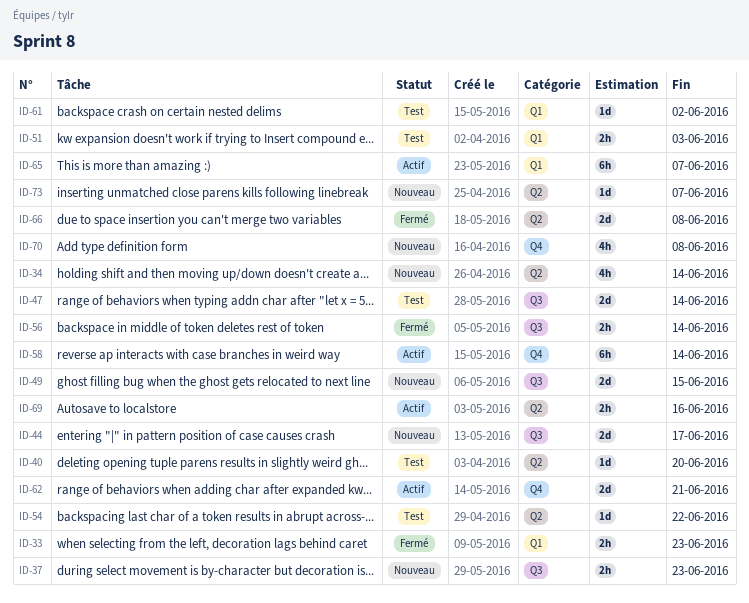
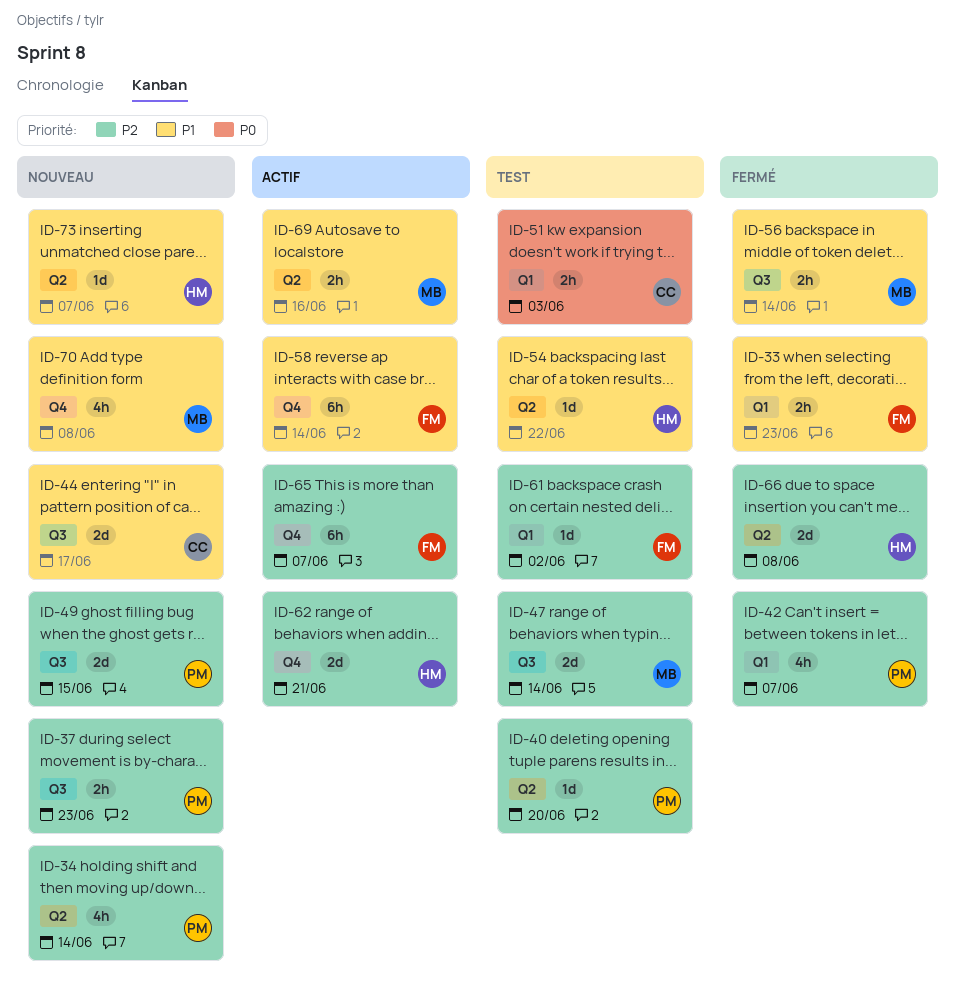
ID-42: none -> present
ID-65, label: Q1 -> Q4

